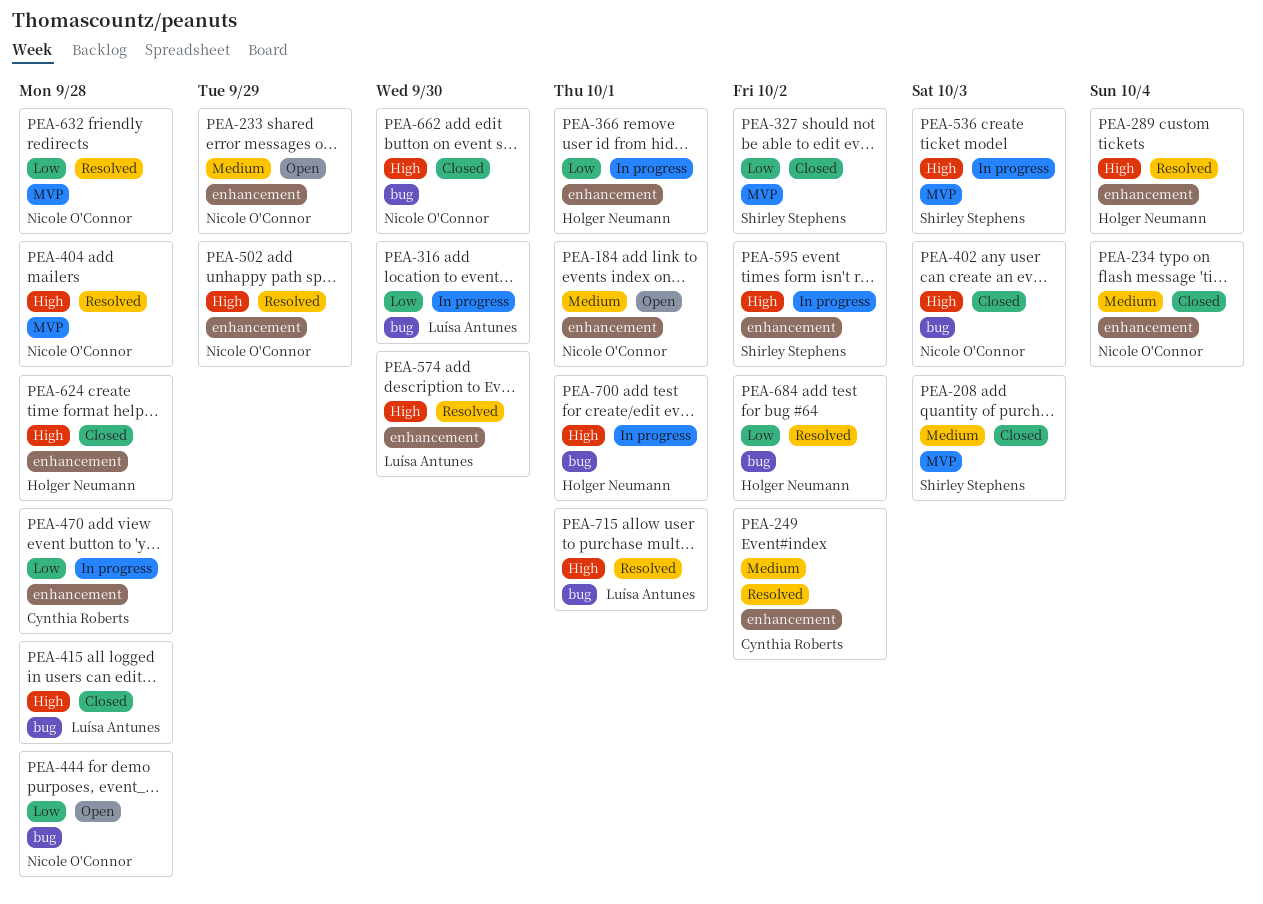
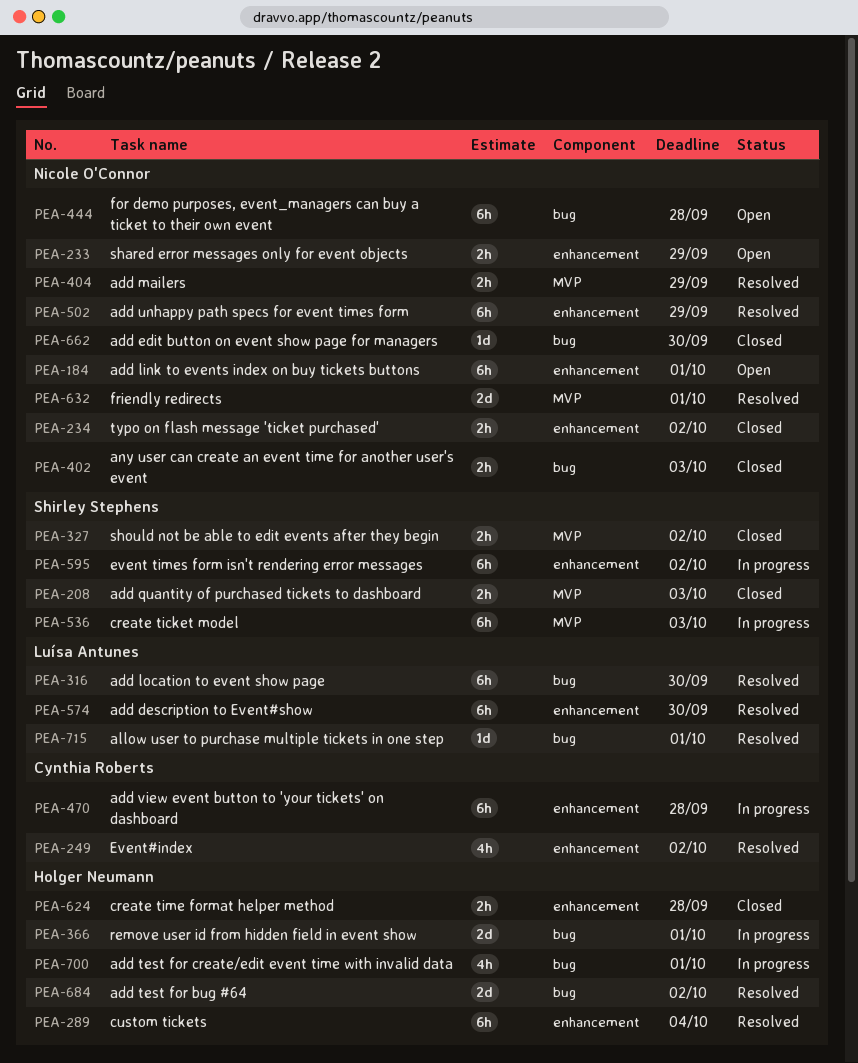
PEA-234, due: Oct 4 -> Oct 2
PEA-316, status: In progress -> Resolved
PEA-366, label: enhancement -> bug
PEA-404, due: Sep 28 -> Sep 29
PEA-415: present -> none
PEA-632, due: Sep 28 -> Oct 1

